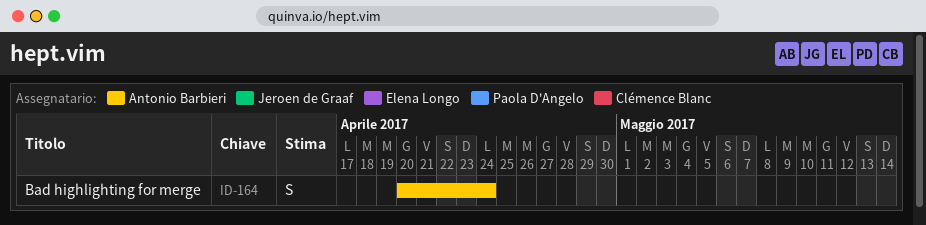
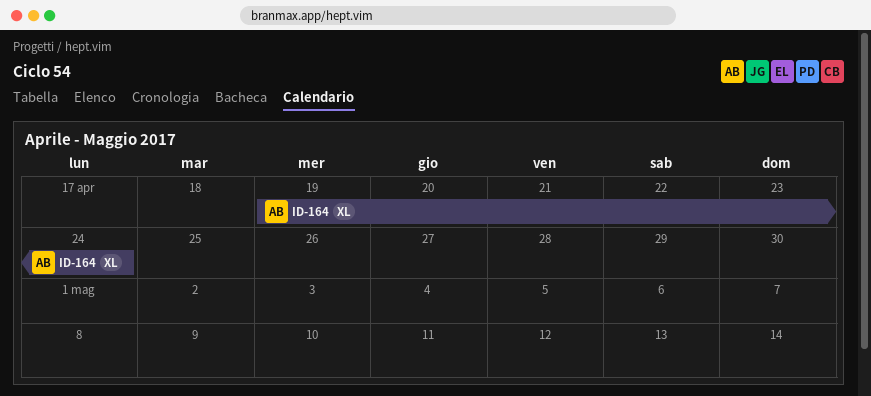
ID-164, estimate: S -> XL
ID-164, start: Apr 20 -> Apr 19

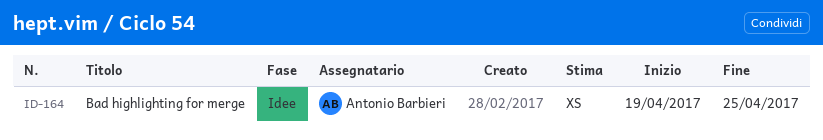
ID-164, estimate: XL -> XS
ID-164, due: Apr 24 -> Apr 25

